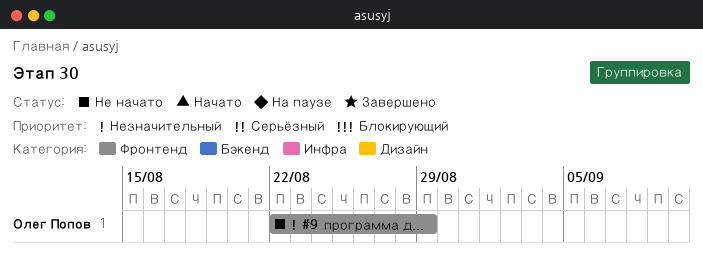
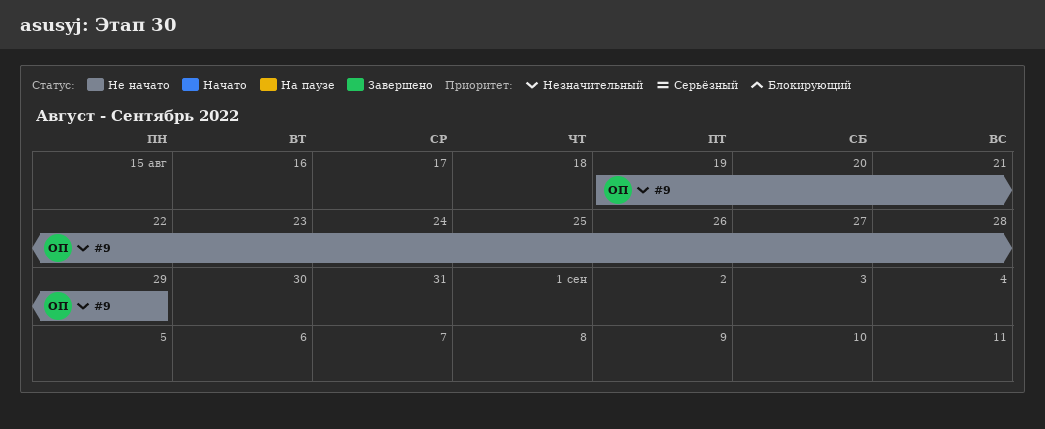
#9, start: Aug 22 -> Aug 19

